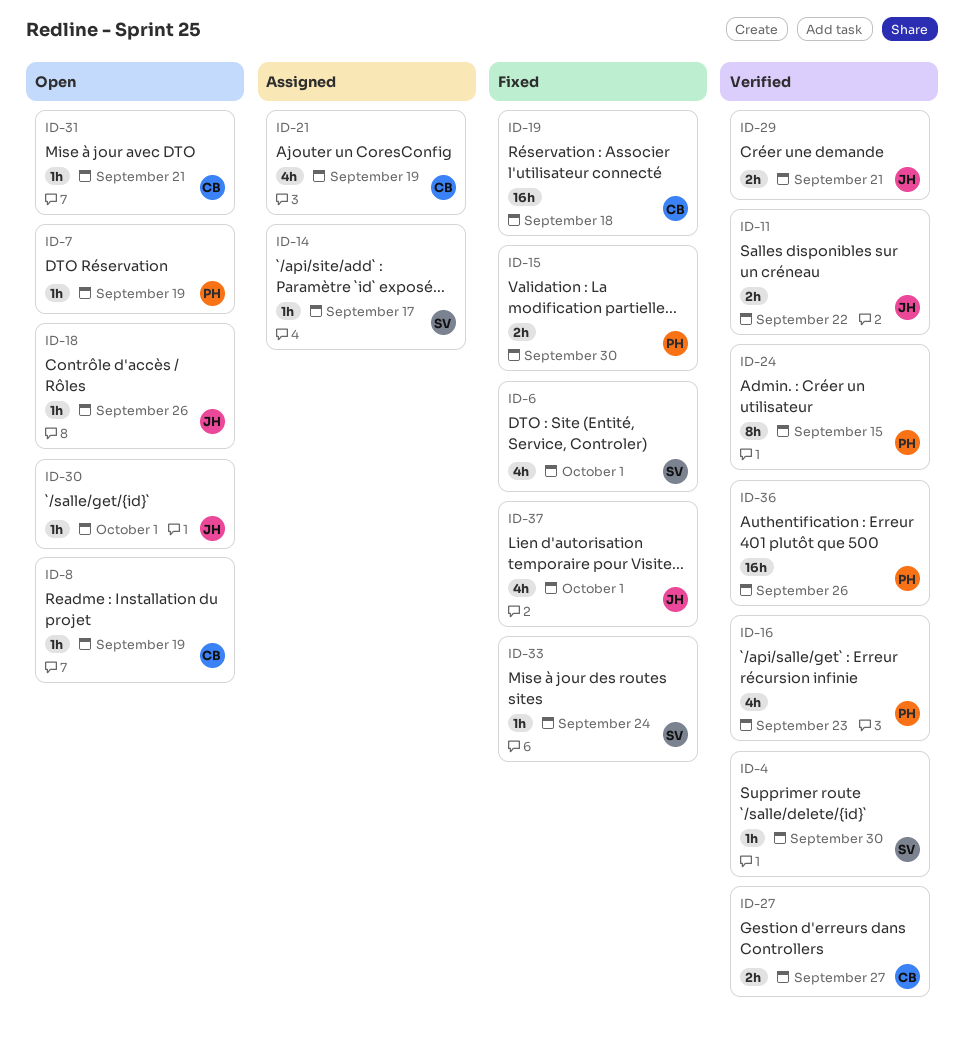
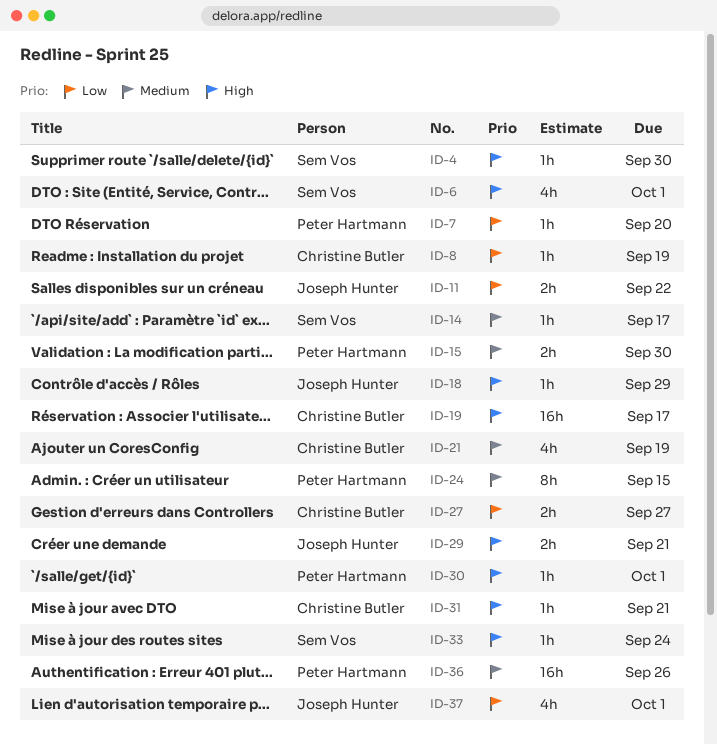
ID-7, due: Sep 19 -> Sep 20
ID-16: present -> none
ID-18, due: Sep 26 -> Sep 29
ID-19, due: Sep 18 -> Sep 17
ID-30, owner: Joseph Hunter -> Peter Hartmann

